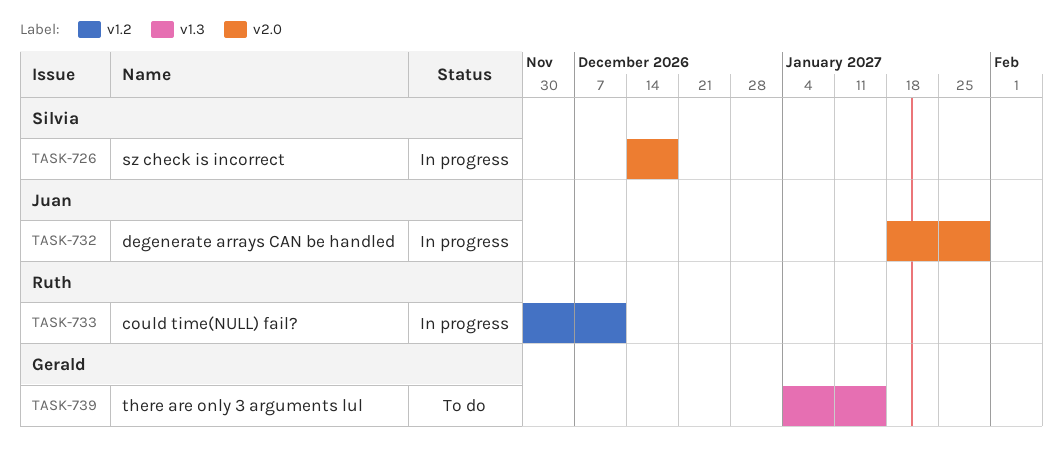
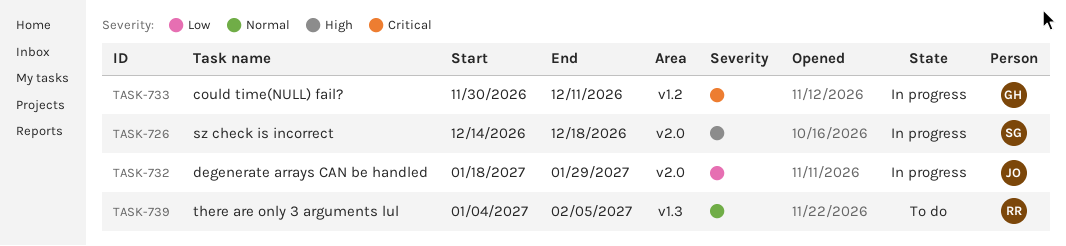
TASK-733, owner: Ruth -> Gerald
TASK-739, owner: Gerald -> Ruth
TASK-739, due: Jan 15 -> Feb 5

